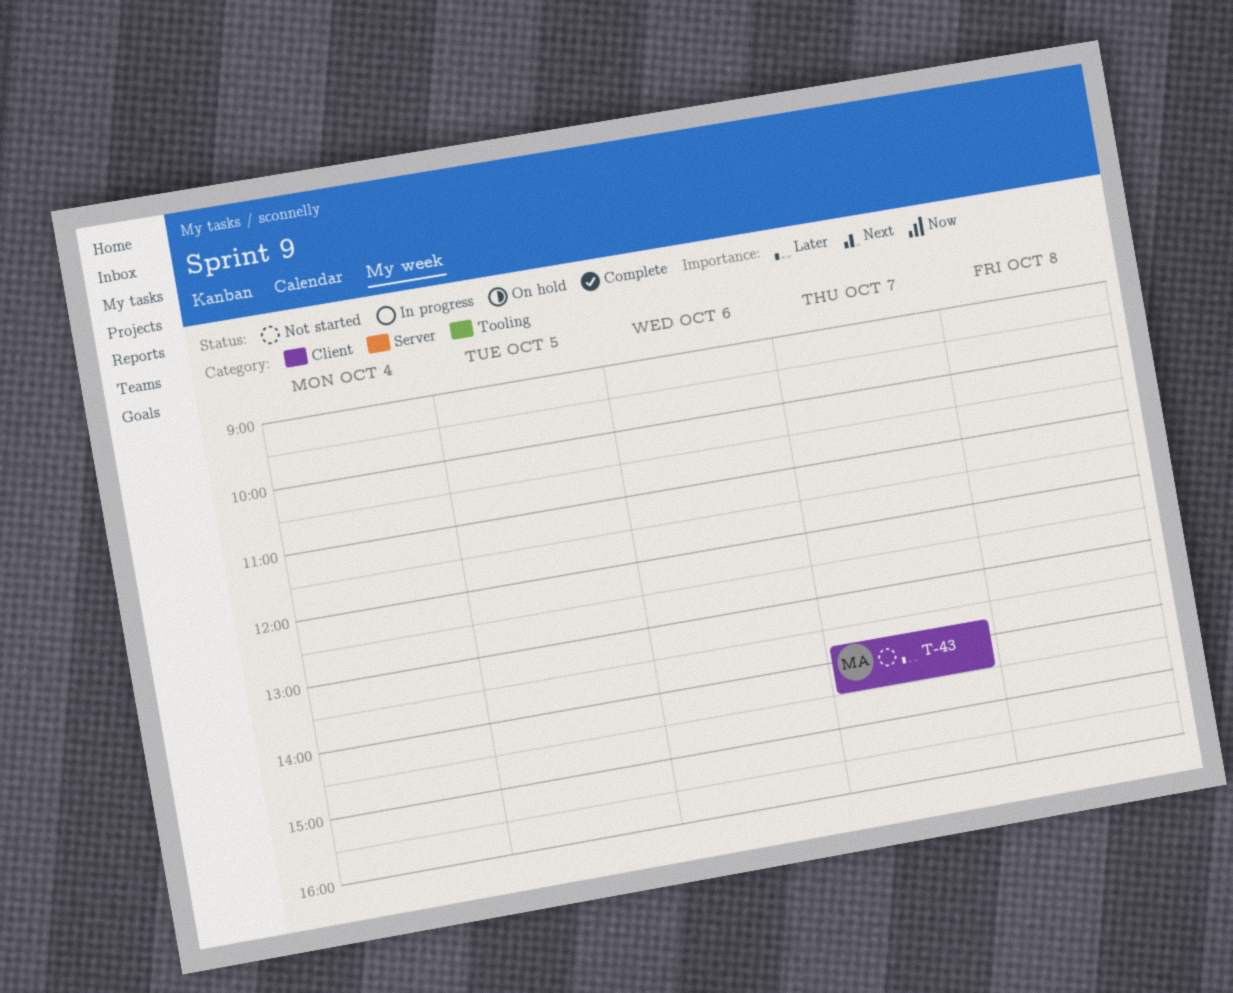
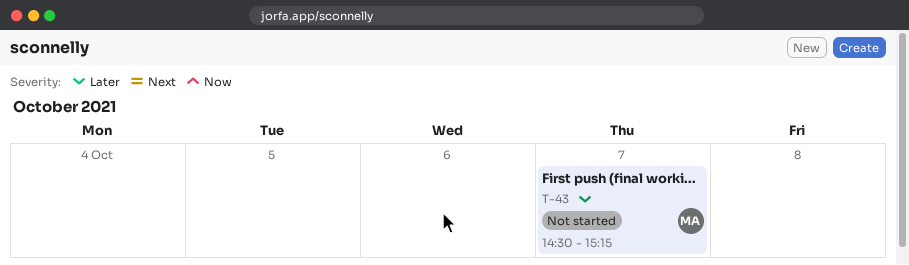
T-43, begins: 13:45 -> 14:30
T-43, ends: 14:30 -> 15:15

